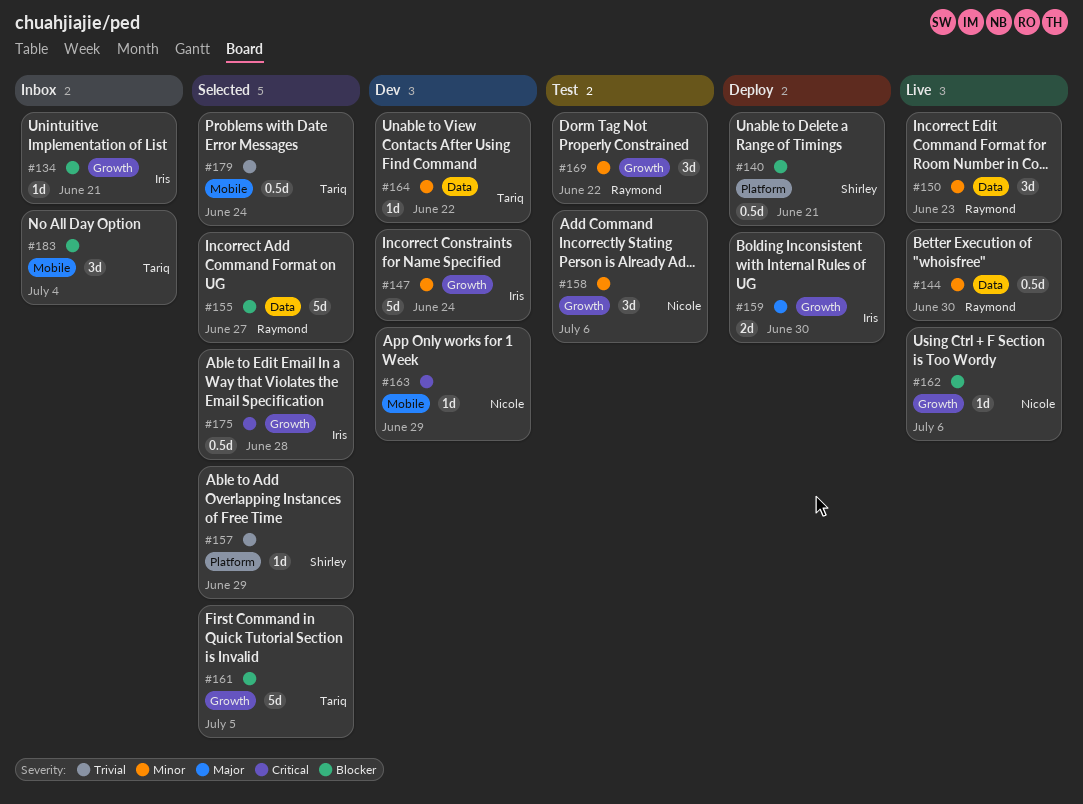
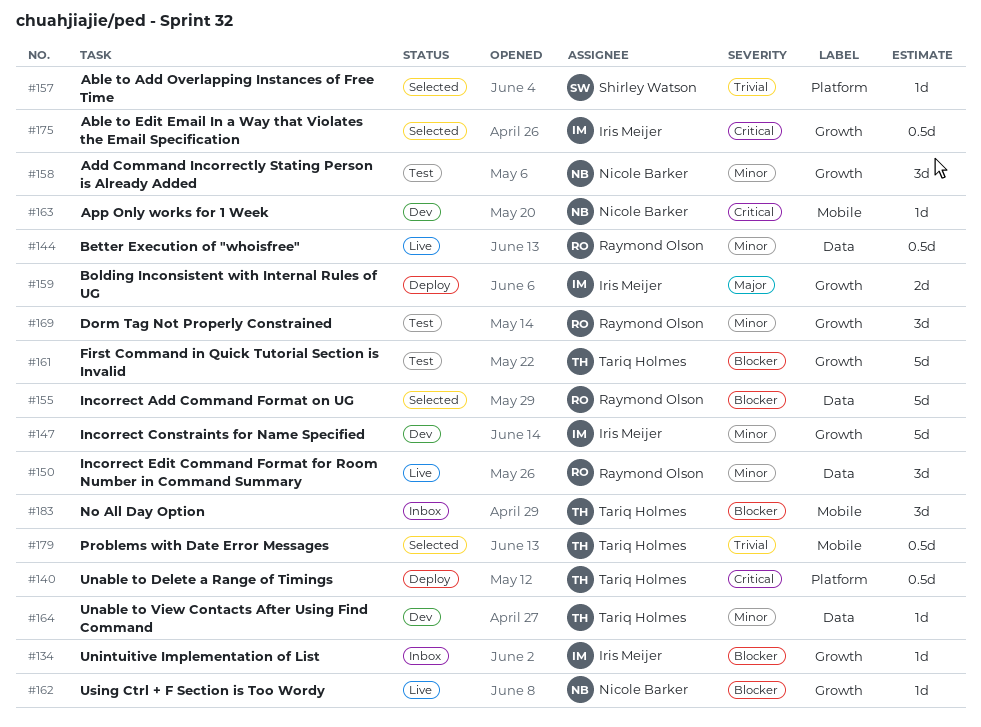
#140, owner: Shirley Watson -> Tariq Holmes
#140, priority: Blocker -> Critical
#161, status: Selected -> Test

